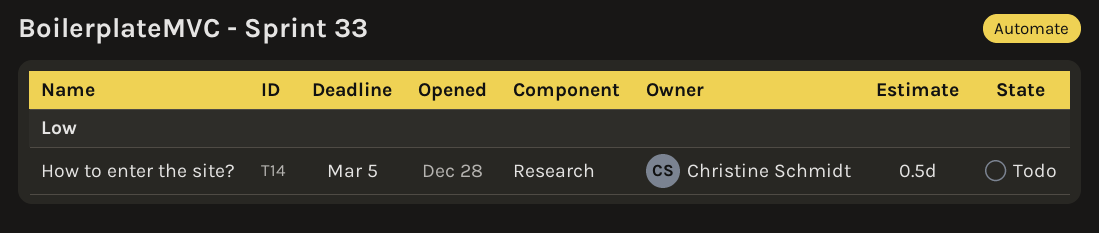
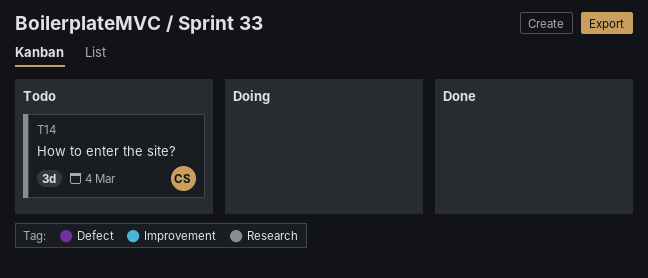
T14, estimate: 0.5d -> 3d
T14, due: Mar 5 -> Mar 4

